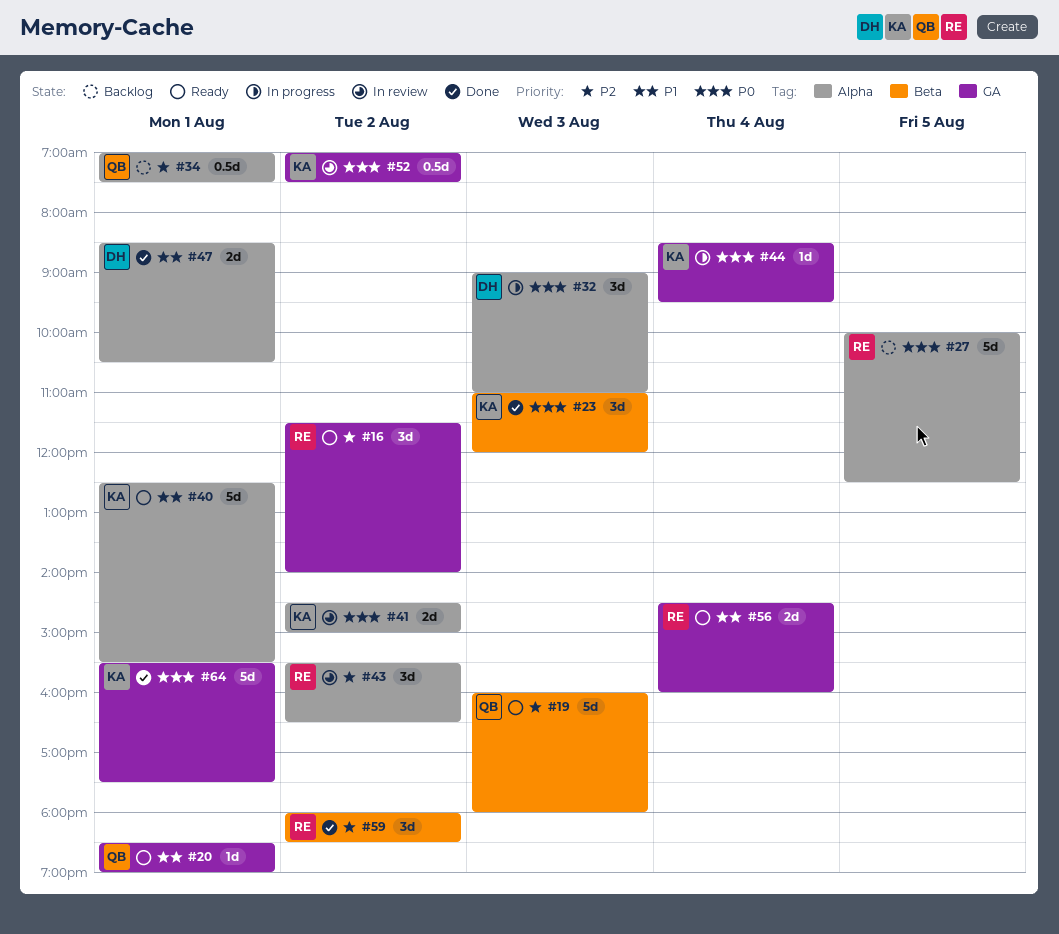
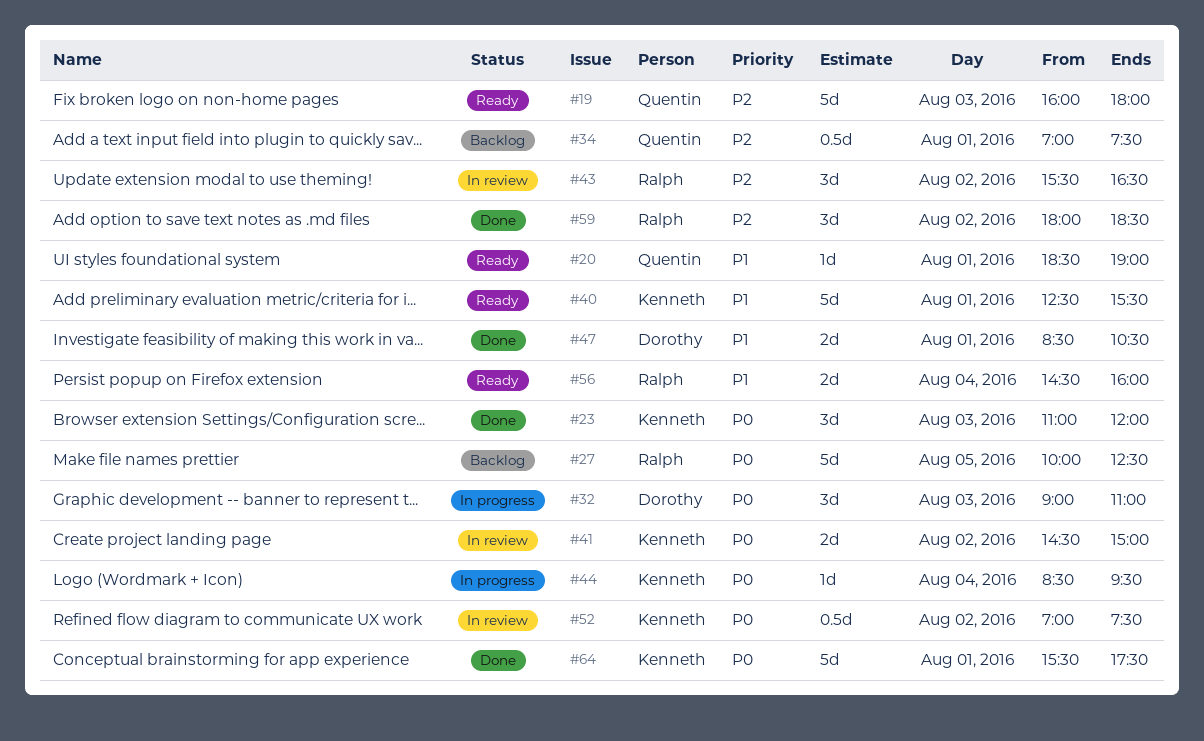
#16: present -> none

